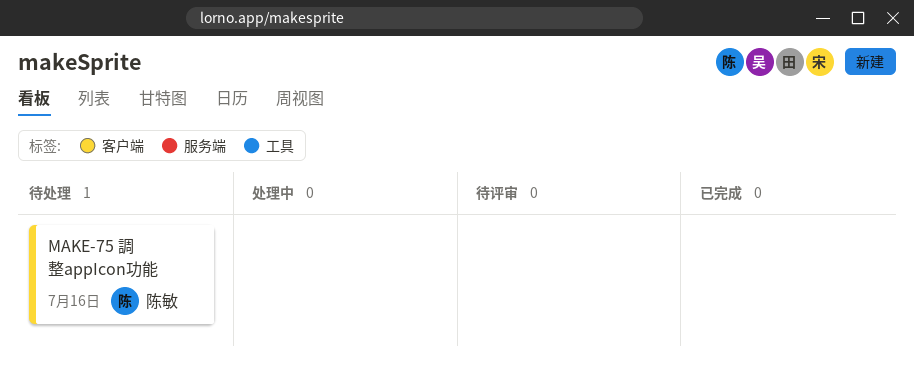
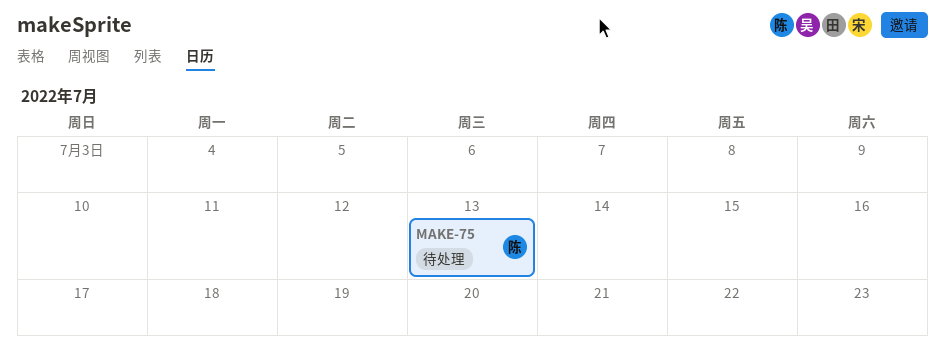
MAKE-75, due: Jul 16 -> Jul 13

